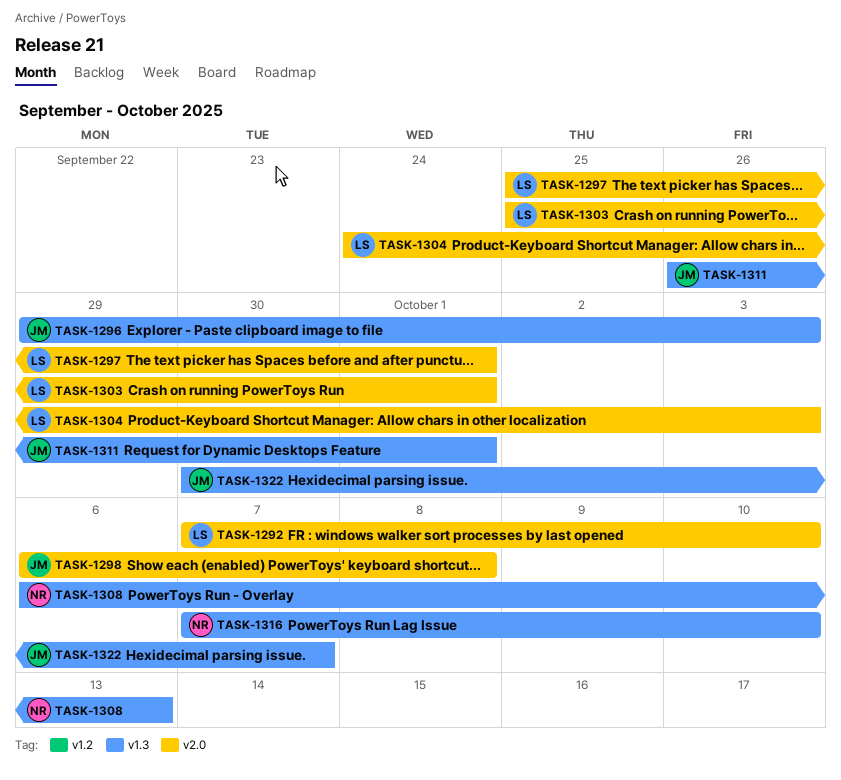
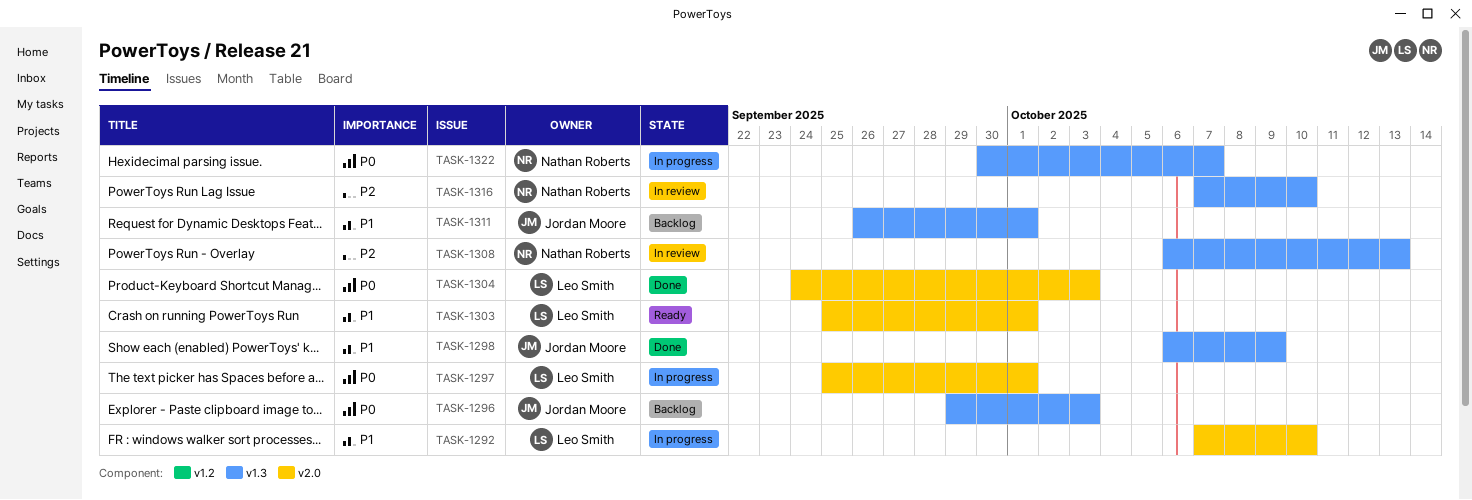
TASK-1298, label: v2.0 -> v1.3
TASK-1298, due: Oct 8 -> Oct 9
TASK-1322, owner: Jordan Moore -> Nathan Roberts

